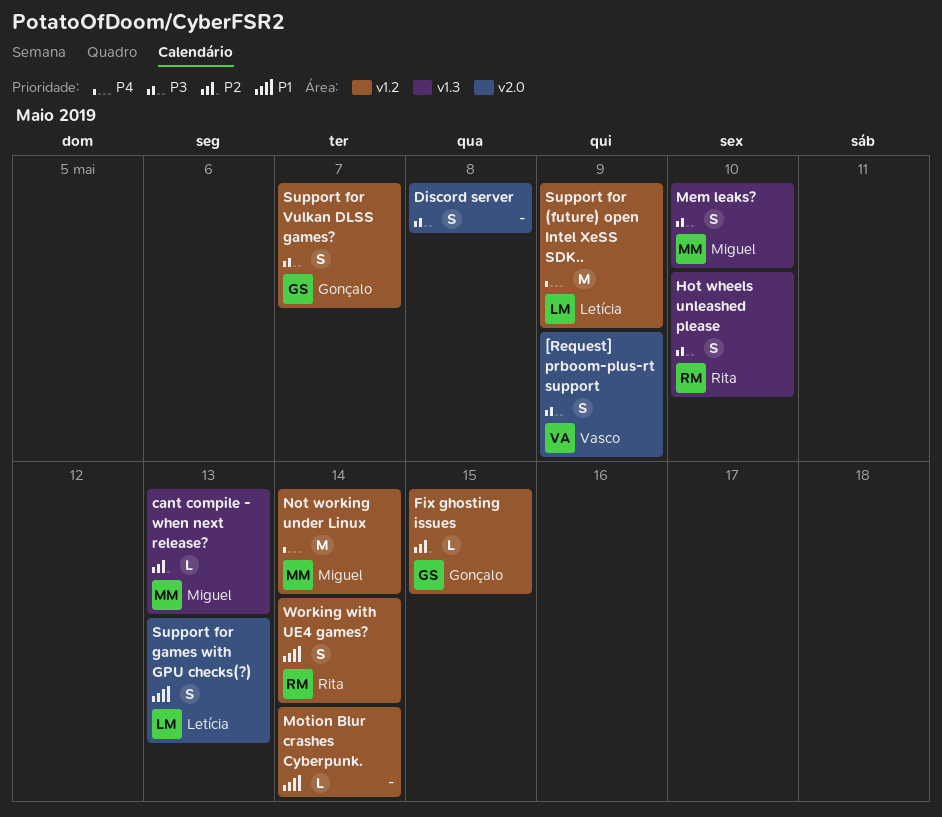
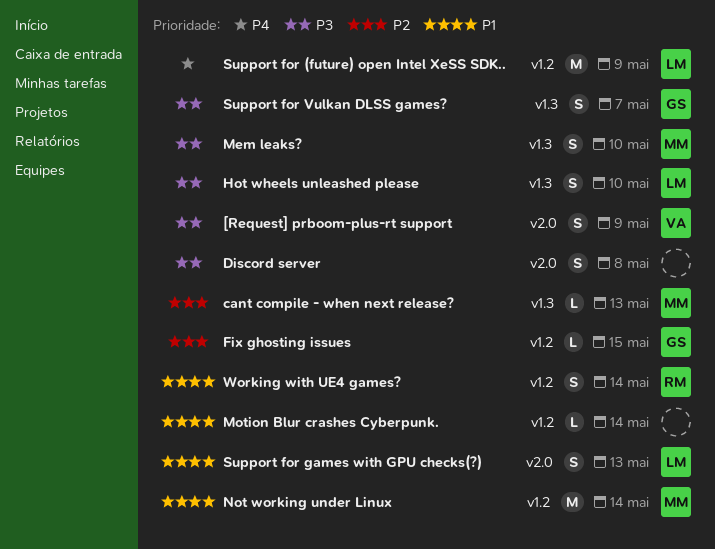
Hot wheels unleashed please, owner: Rita -> Letícia
Not working under Linux, priority: P4 -> P1
Support for Vulkan DLSS games?, label: v1.2 -> v1.3

